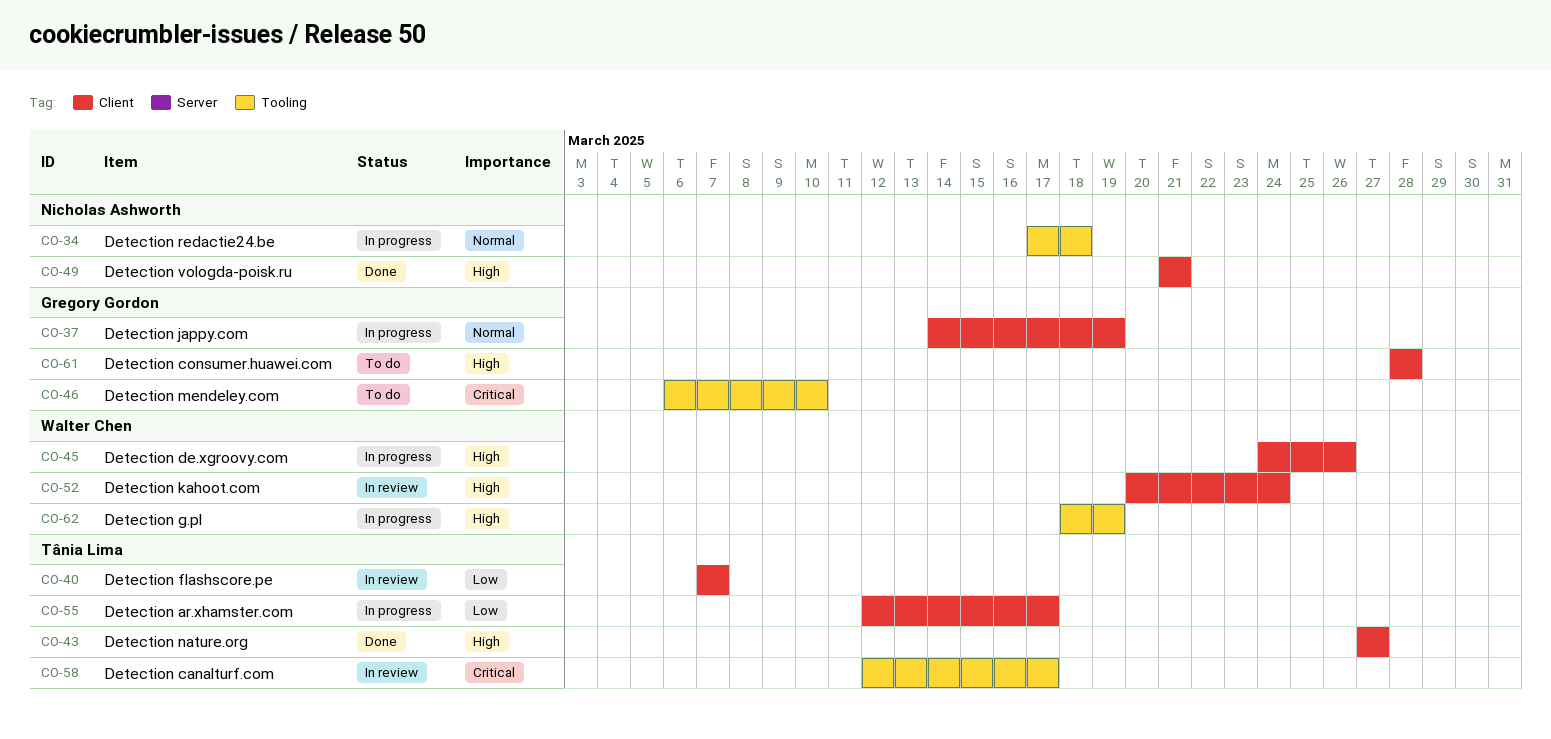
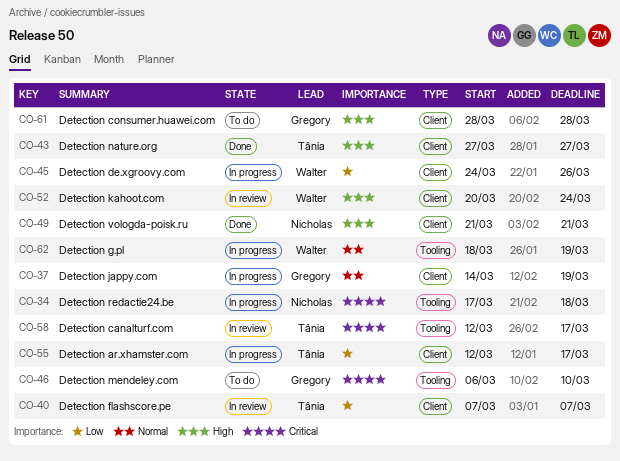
CO-34, priority: Normal -> Critical
CO-45, priority: High -> Low
CO-62, priority: High -> Normal

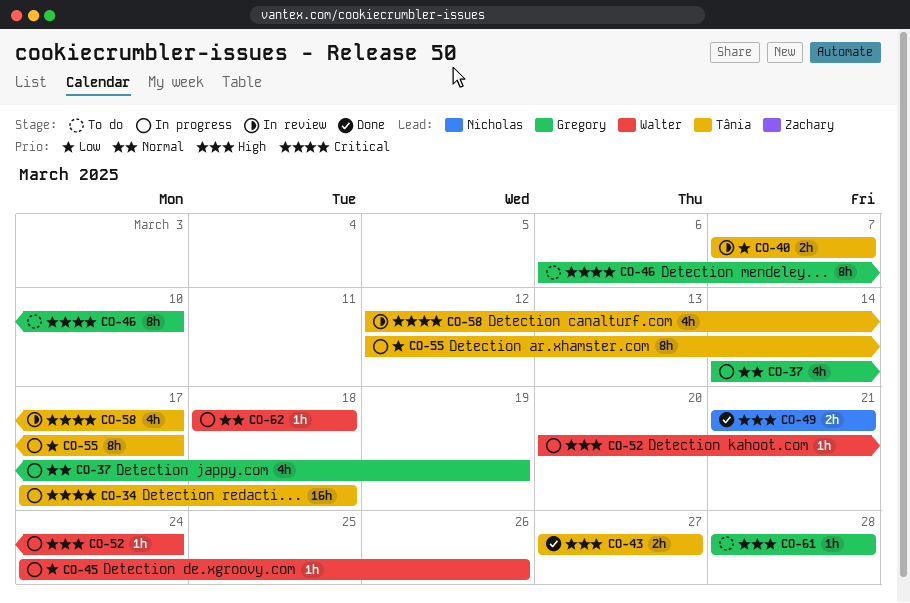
CO-34, owner: Nicholas -> Tânia
CO-52, status: In review -> In progress
CO-62, due: Mar 19 -> Mar 18

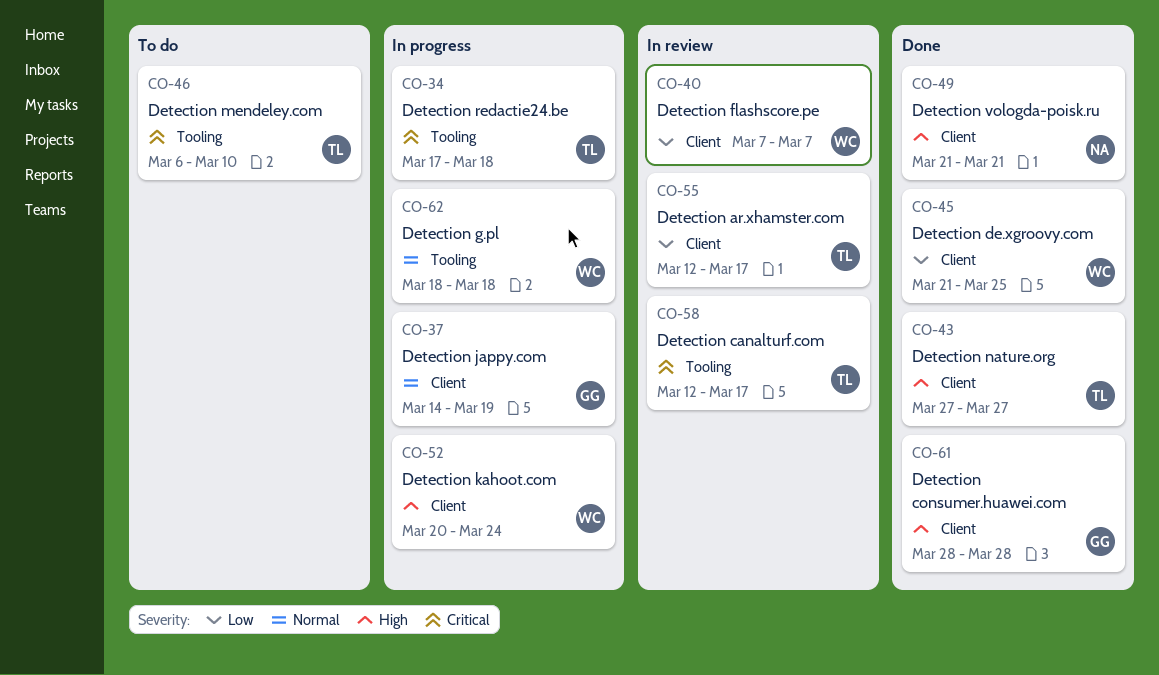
CO-40, owner: Tânia -> Walter
CO-45, status: In progress -> Done
CO-45, start: Mar 24 -> Mar 21
CO-45, due: Mar 26 -> Mar 25
CO-46, owner: Gregory -> Tânia
CO-55, status: In progress -> In review
CO-61, status: To do -> Done

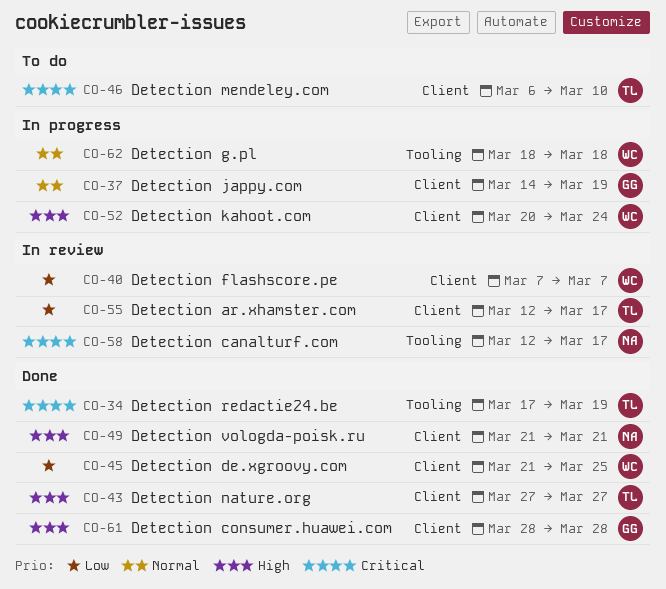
CO-34, status: In progress -> Done
CO-34, due: Mar 18 -> Mar 19
CO-46, label: Tooling -> Client
CO-58, owner: TL -> NA

